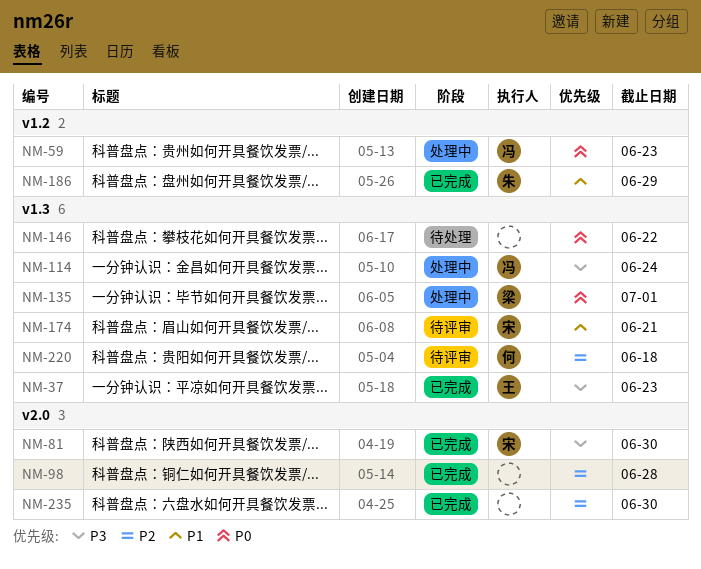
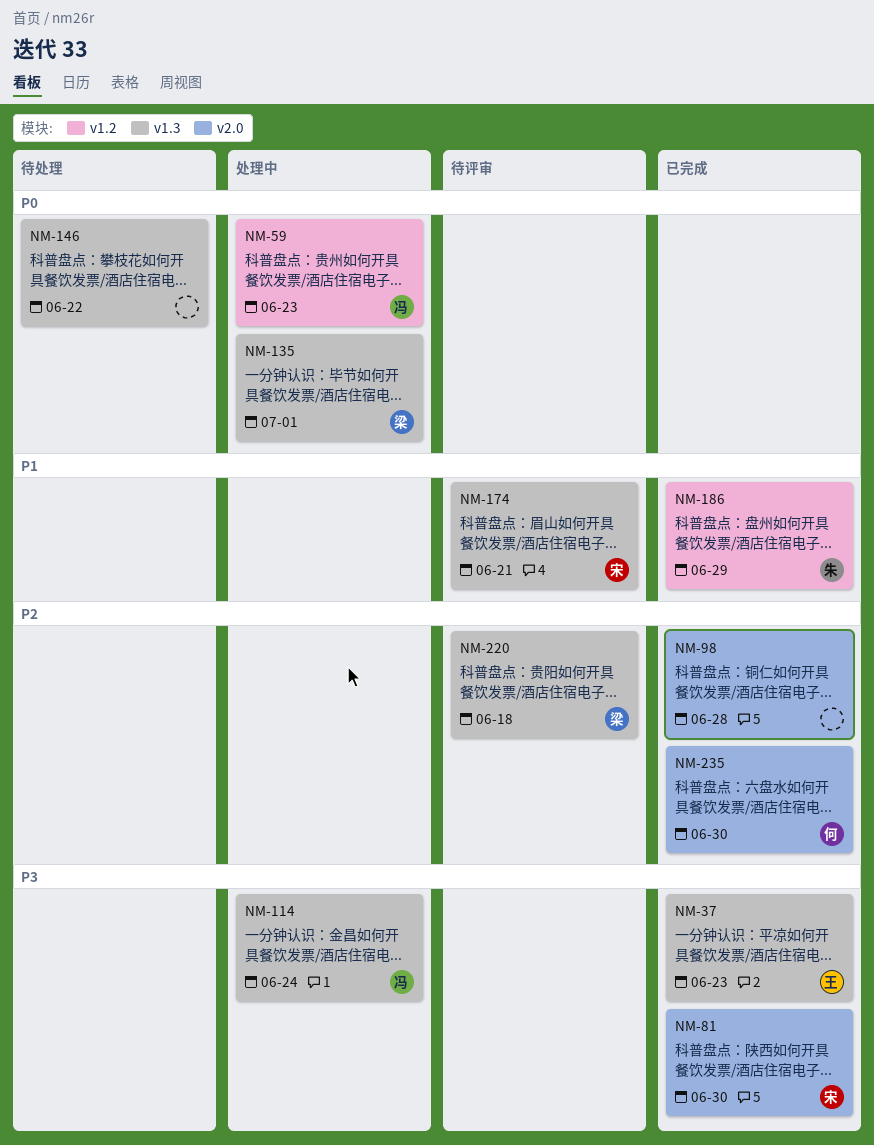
NM-220, owner: 何 -> 梁
NM-235, owner: none -> 何

